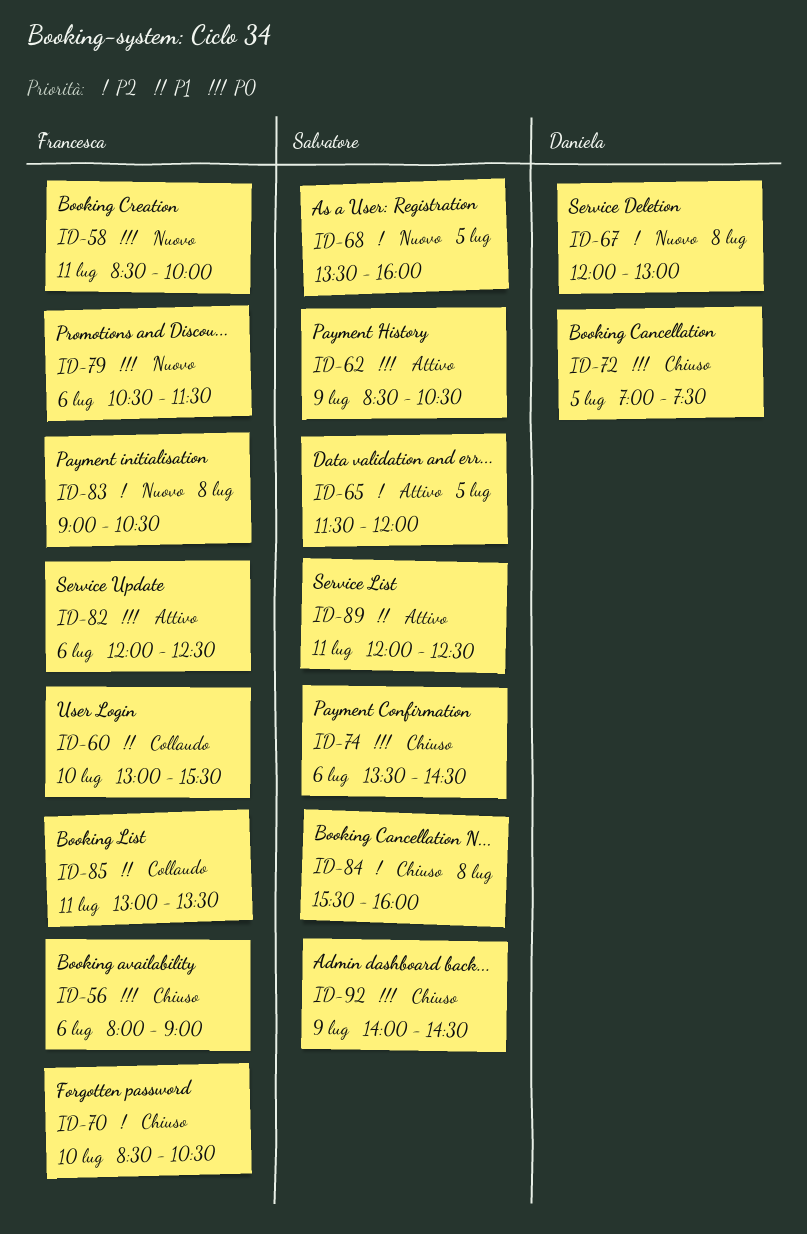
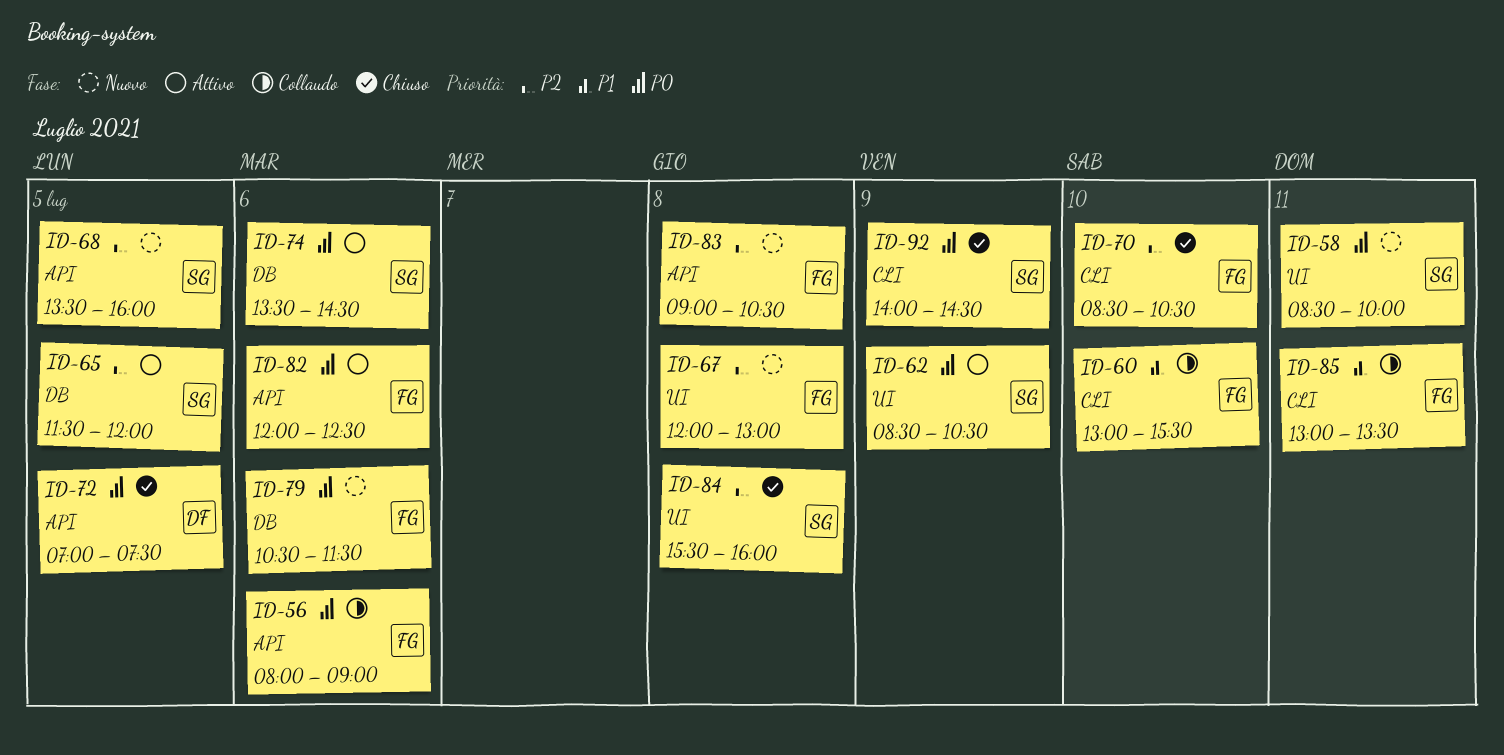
ID-56, status: Chiuso -> Collaudo
ID-58, owner: Francesca -> Salvatore
ID-67, owner: Daniela -> Francesca
ID-74, status: Chiuso -> Attivo
ID-89: present -> none

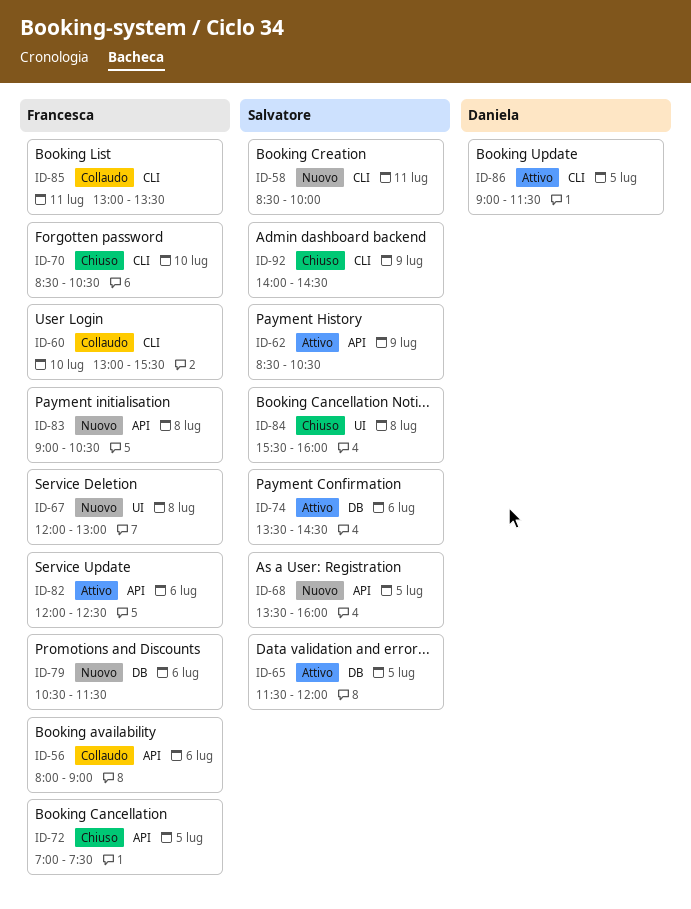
ID-58, label: UI -> CLI
ID-62, label: UI -> API
ID-72, owner: Daniela -> Francesca
ID-86: none -> present

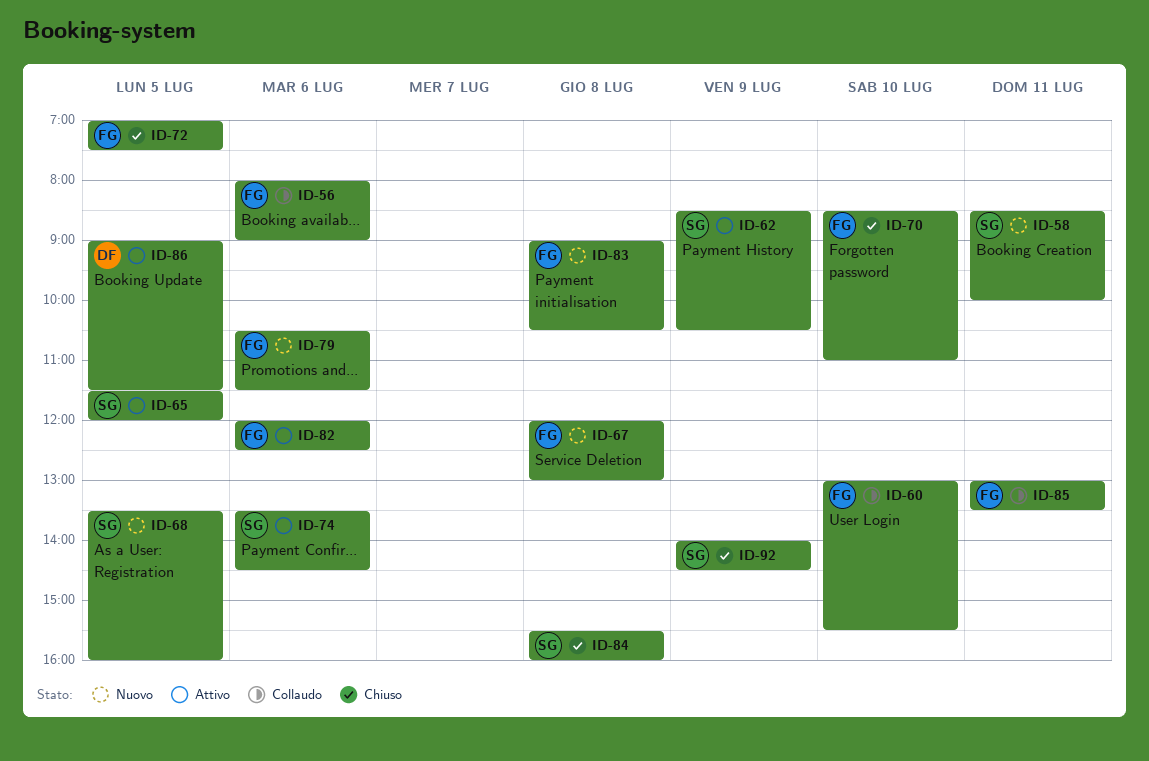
ID-70, ends: 10:30 -> 11:00

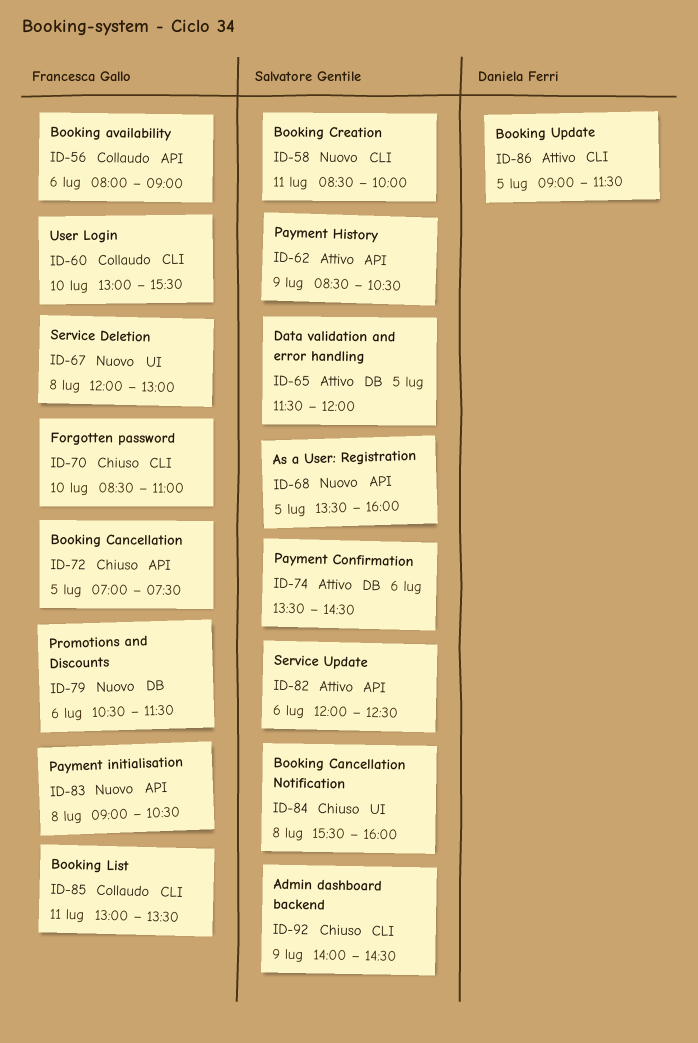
ID-82, owner: Francesca Gallo -> Salvatore Gentile

